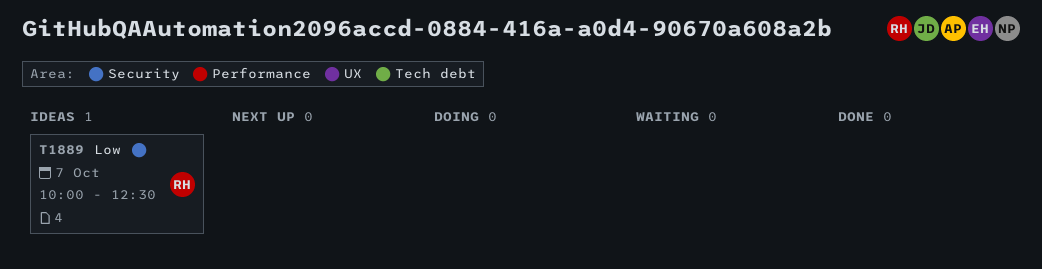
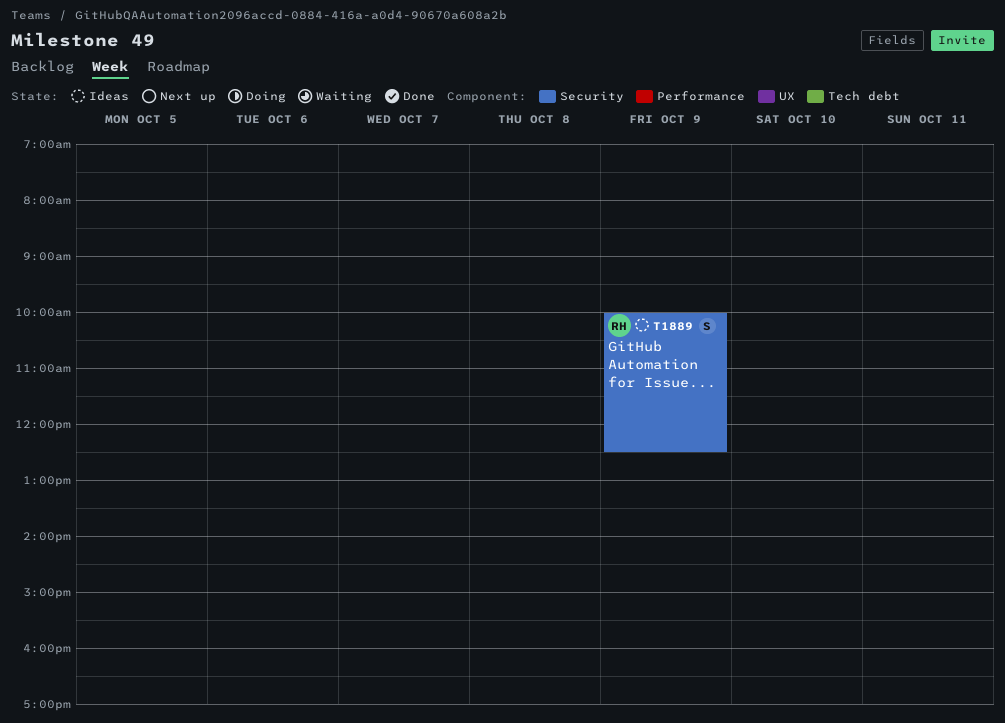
T1889, day: Oct 7 -> Oct 9

